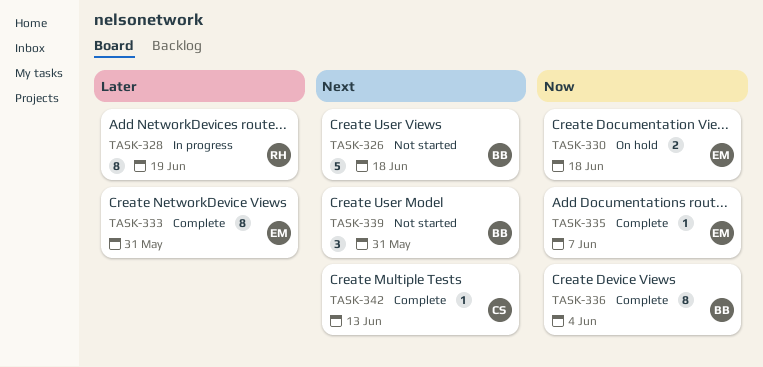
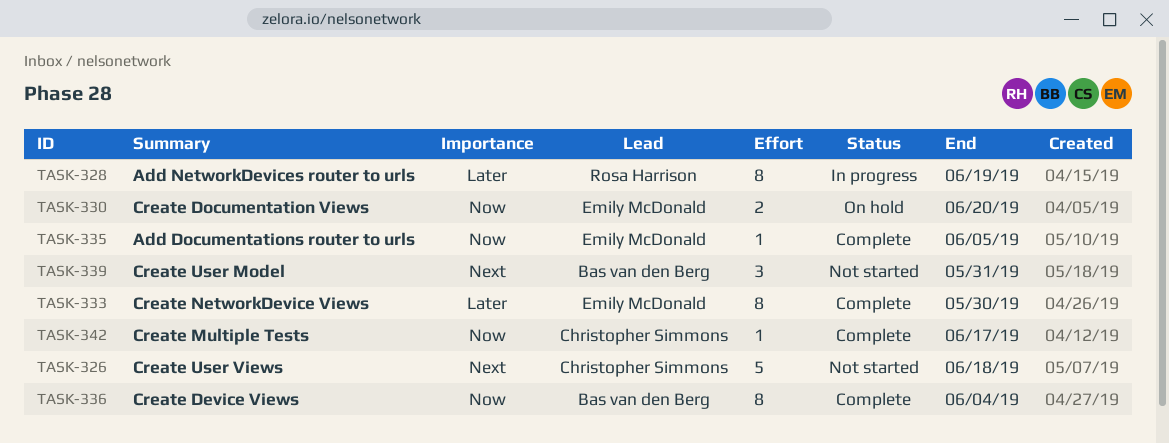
TASK-326, owner: Bas van den Berg -> Christopher Simmons
TASK-330, due: Jun 18 -> Jun 20
TASK-333, due: May 31 -> May 30
TASK-335, due: Jun 7 -> Jun 5
TASK-342, priority: Next -> Now
TASK-342, due: Jun 13 -> Jun 17

